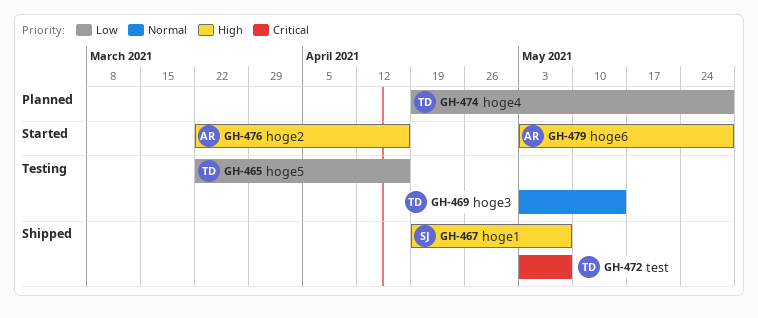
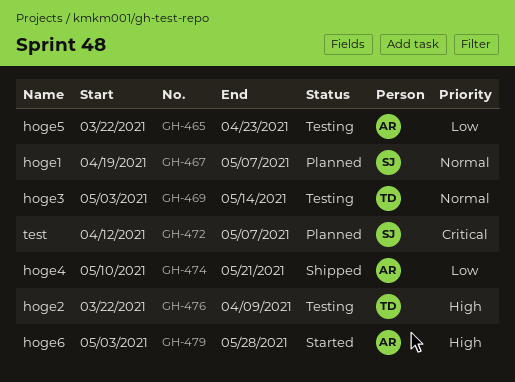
GH-465, owner: TD -> AR
GH-465, due: Apr 16 -> Apr 23
GH-467, status: Shipped -> Planned
GH-467, priority: High -> Normal
GH-472, status: Shipped -> Planned
GH-472, owner: TD -> SJ
GH-472, start: May 3 -> Apr 12
GH-474, status: Planned -> Shipped
GH-474, owner: TD -> AR
GH-474, start: Apr 19 -> May 10
GH-474, due: May 28 -> May 21
GH-476, status: Started -> Testing
GH-476, owner: AR -> TD
GH-476, due: Apr 16 -> Apr 9

